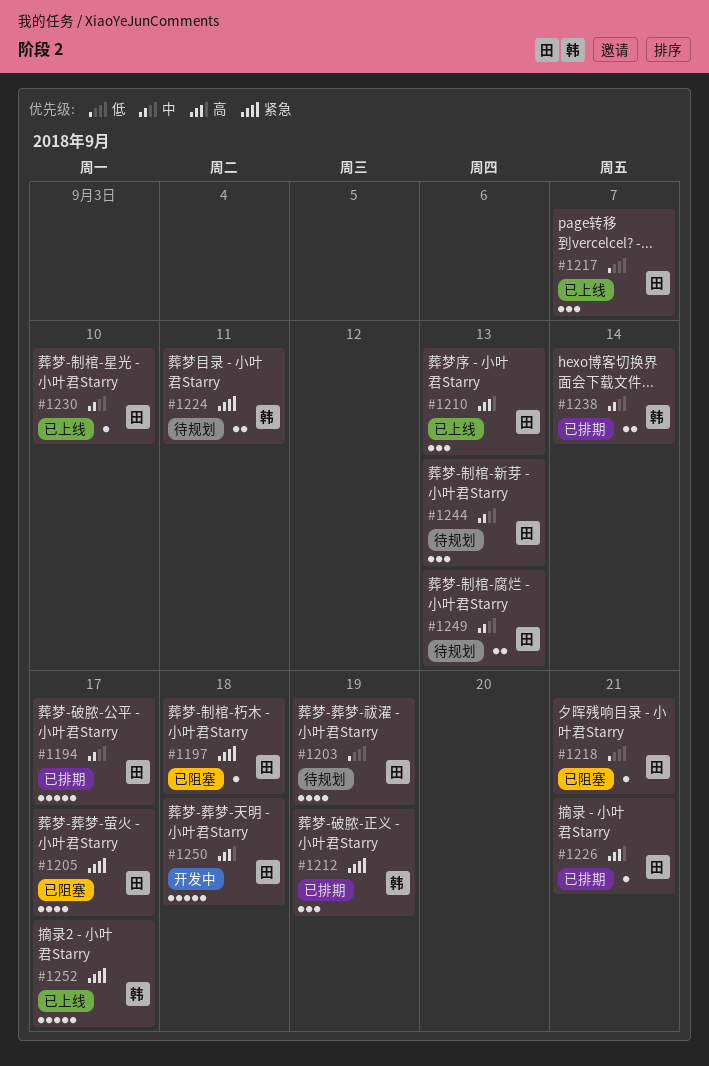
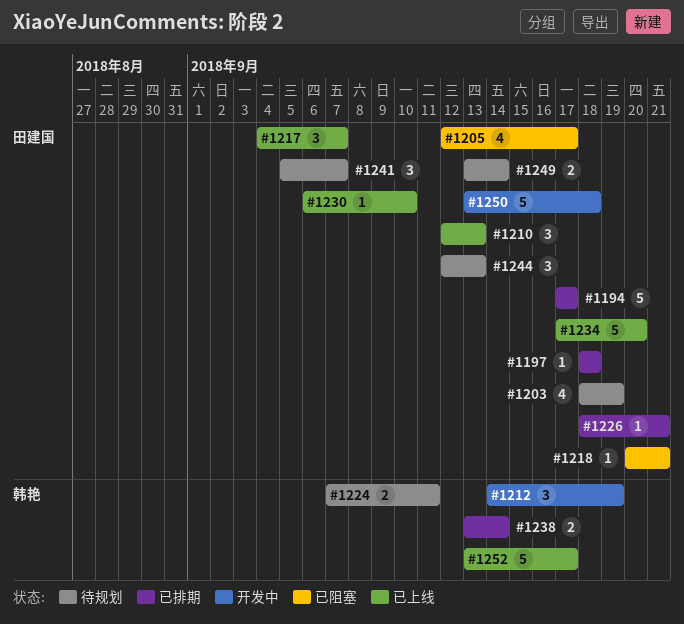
#1197, status: 已阻塞 -> 已排期
#1212, status: 已排期 -> 开发中
#1234: none -> present
#1241: none -> present
#1249, due: Sep 13 -> Sep 14

